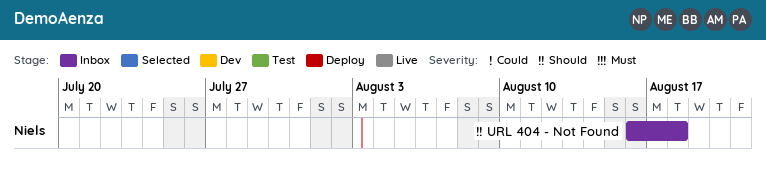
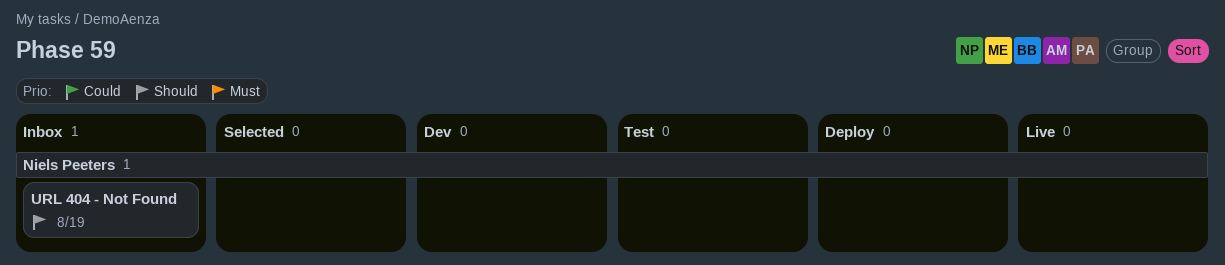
URL 404 - Not Found, due: Aug 18 -> Aug 19

